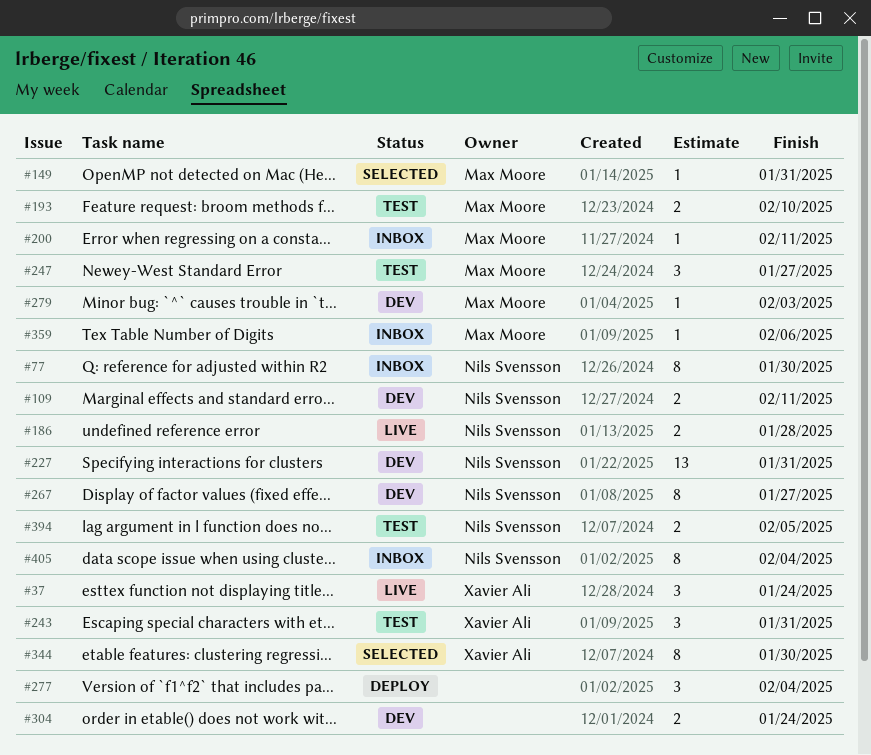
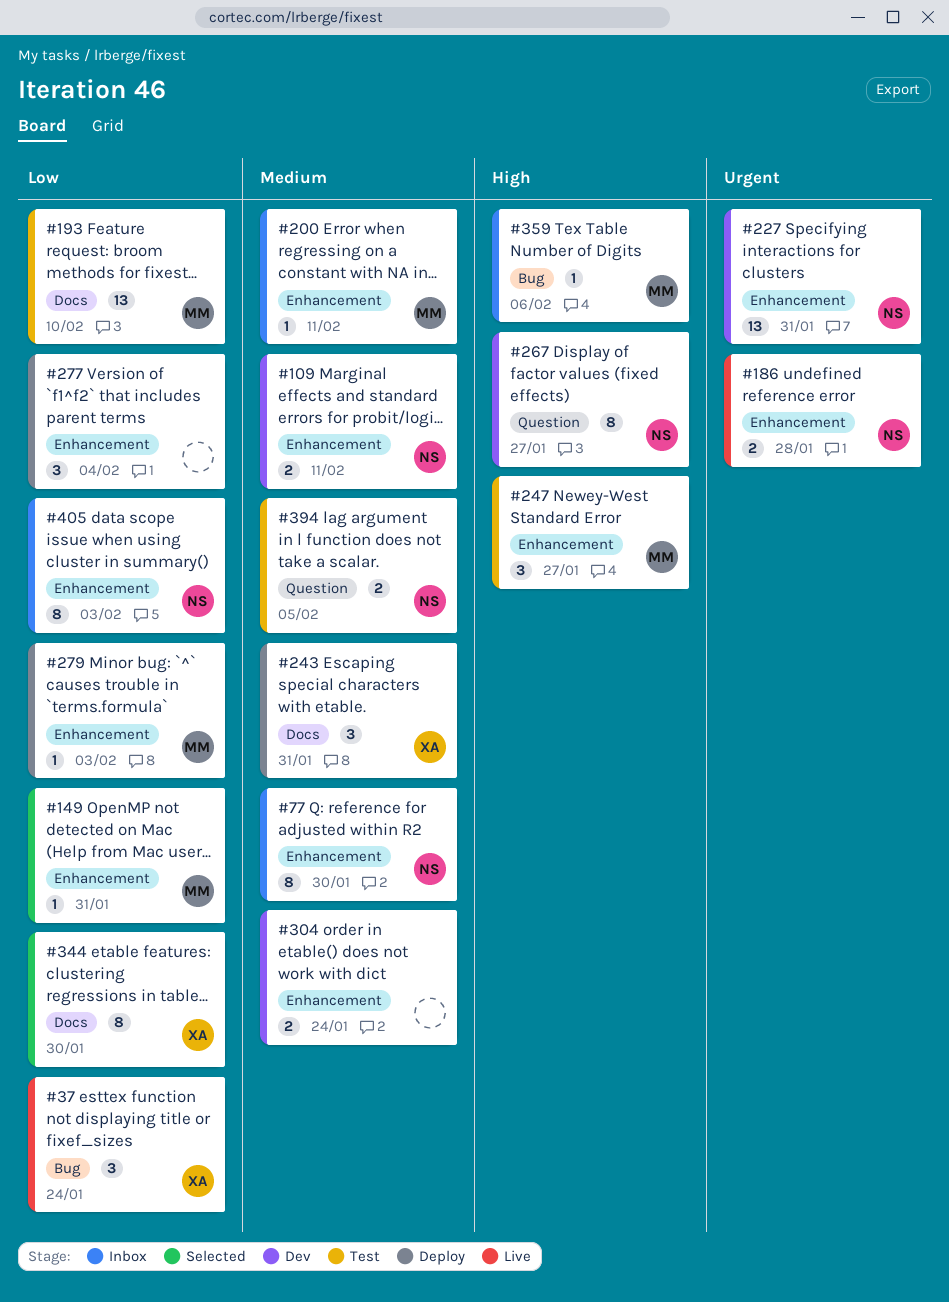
#193, estimate: 2 -> 13
#243, status: Test -> Deploy
#279, status: Dev -> Deploy
#405, due: Feb 4 -> Feb 3

